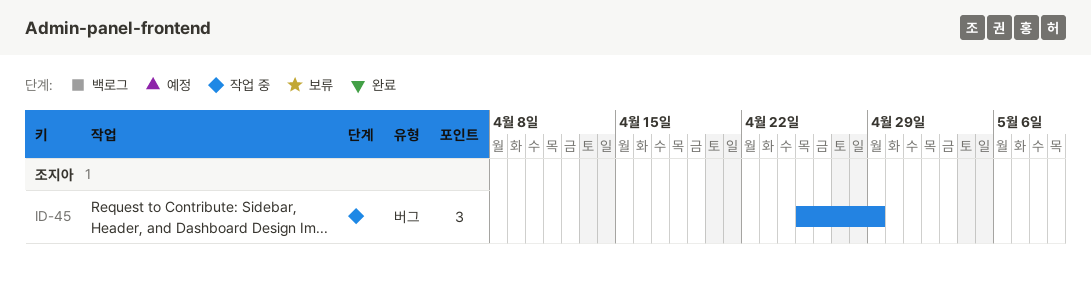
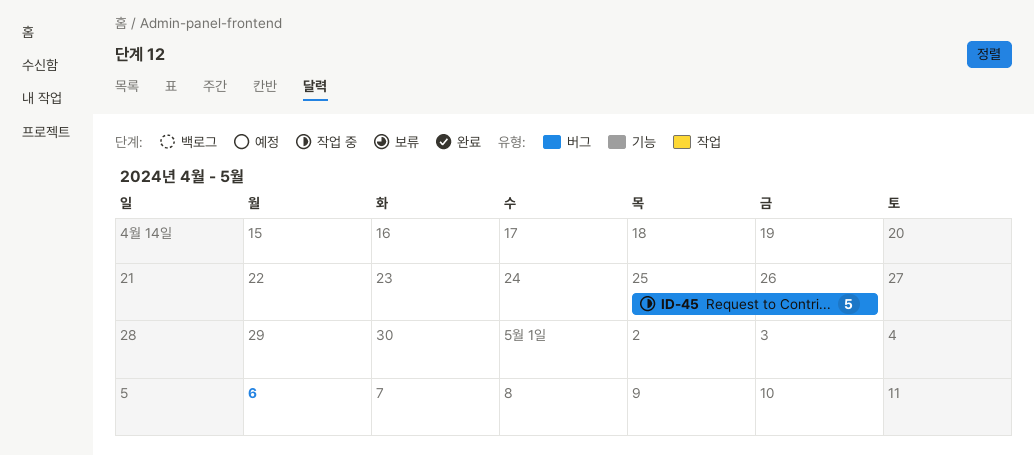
ID-45, estimate: 3 -> 5
ID-45, due: Apr 29 -> Apr 26

